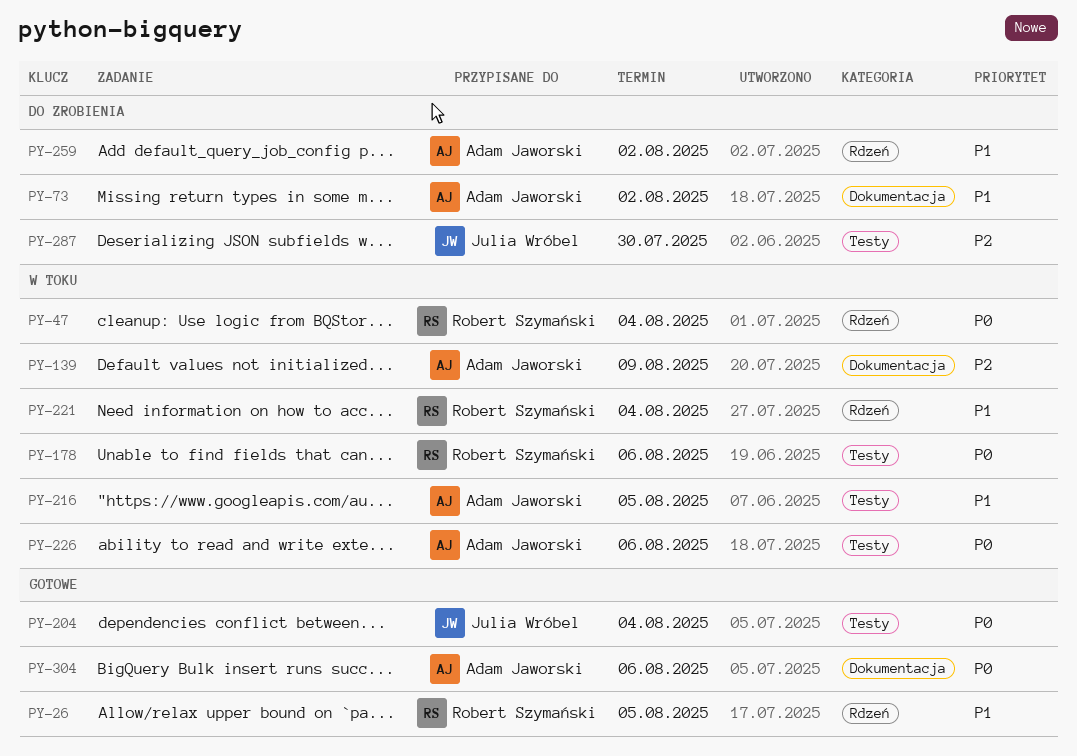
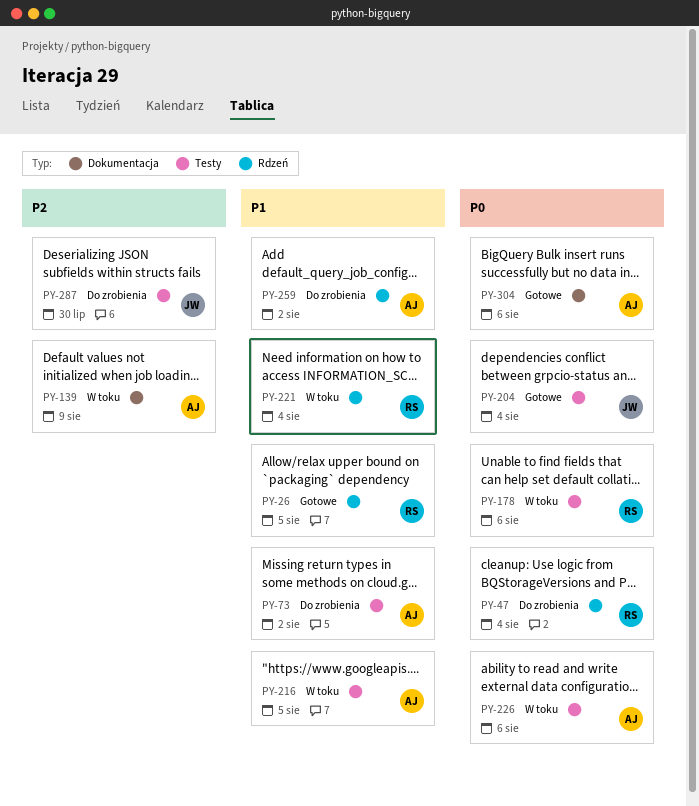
PY-47, status: W toku -> Do zrobienia
PY-73, label: Dokumentacja -> Testy

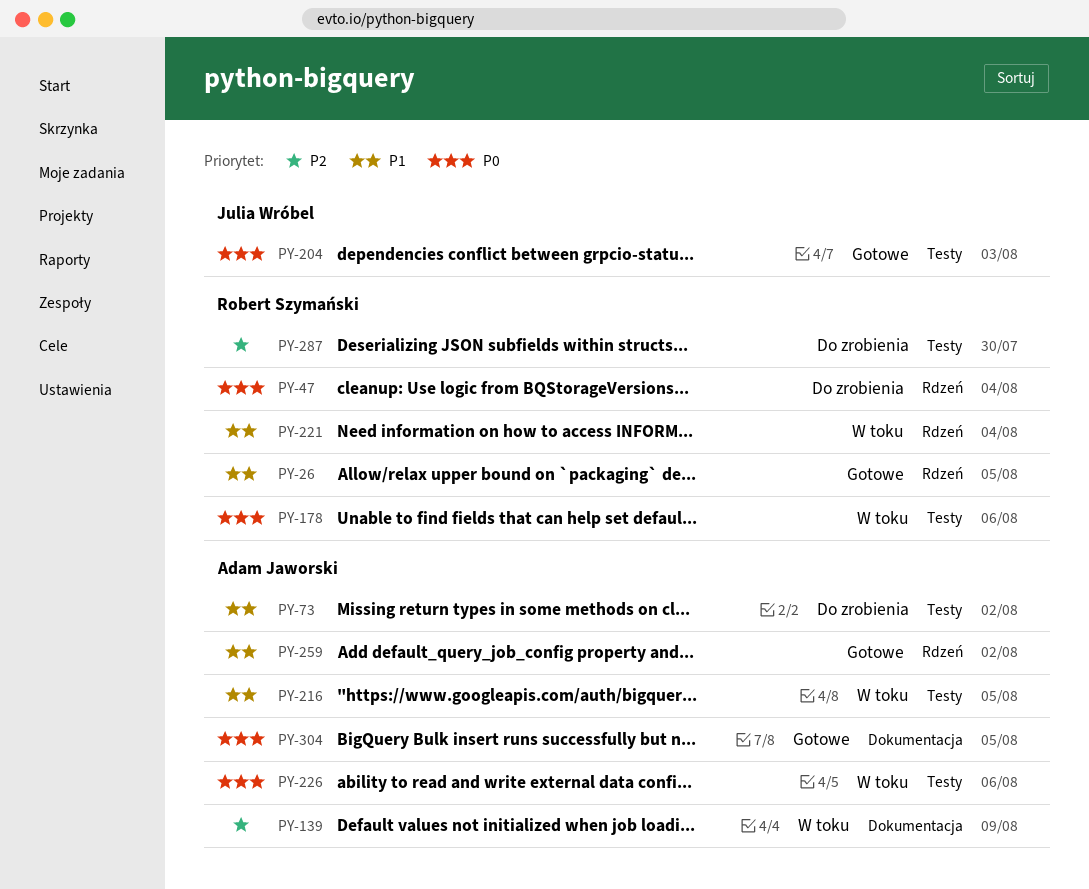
PY-204, due: Aug 4 -> Aug 3
PY-259, status: Do zrobienia -> Gotowe
PY-287, owner: Julia Wróbel -> Robert Szymański
PY-304, due: Aug 6 -> Aug 5

